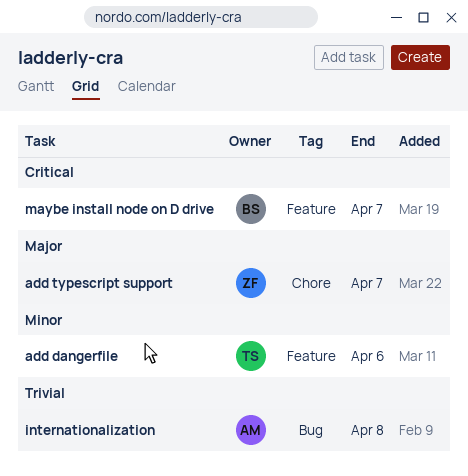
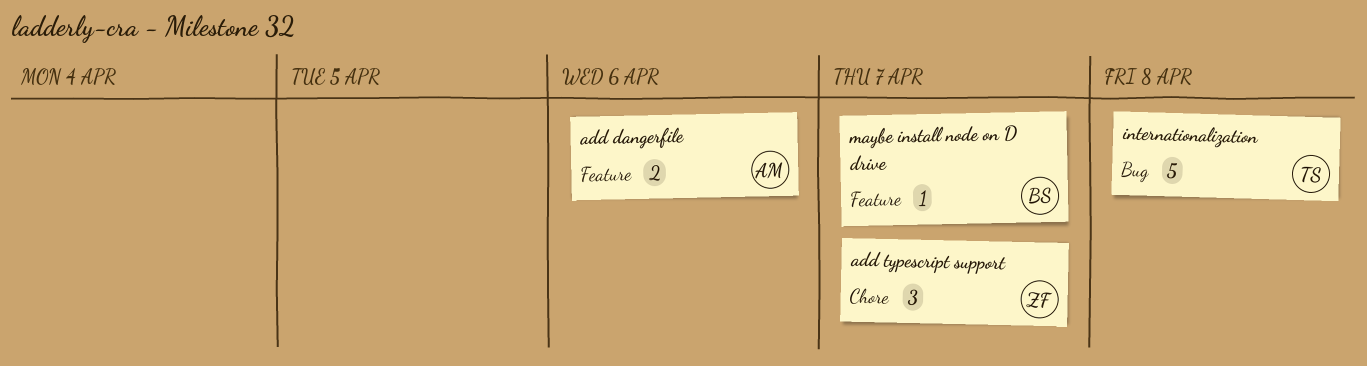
add dangerfile, owner: TS -> AM
internationalization, owner: AM -> TS

